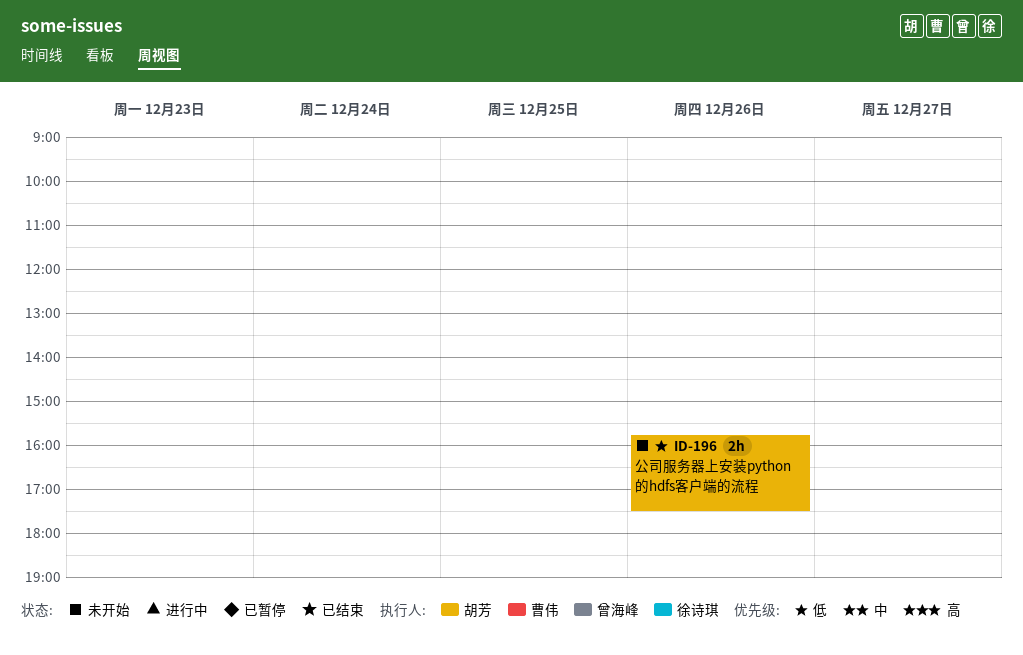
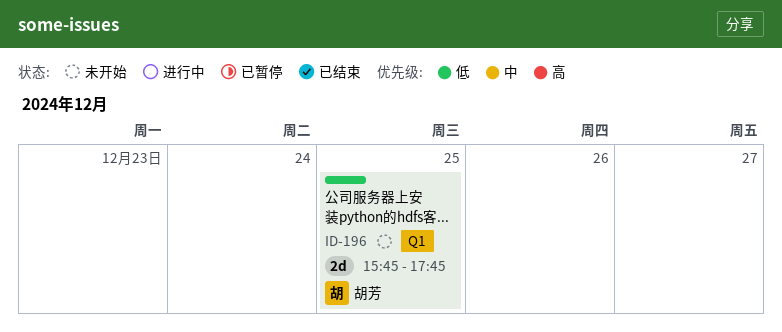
ID-196, estimate: 2h -> 2d
ID-196, day: Dec 26 -> Dec 25
ID-196, ends: 17:30 -> 17:45

